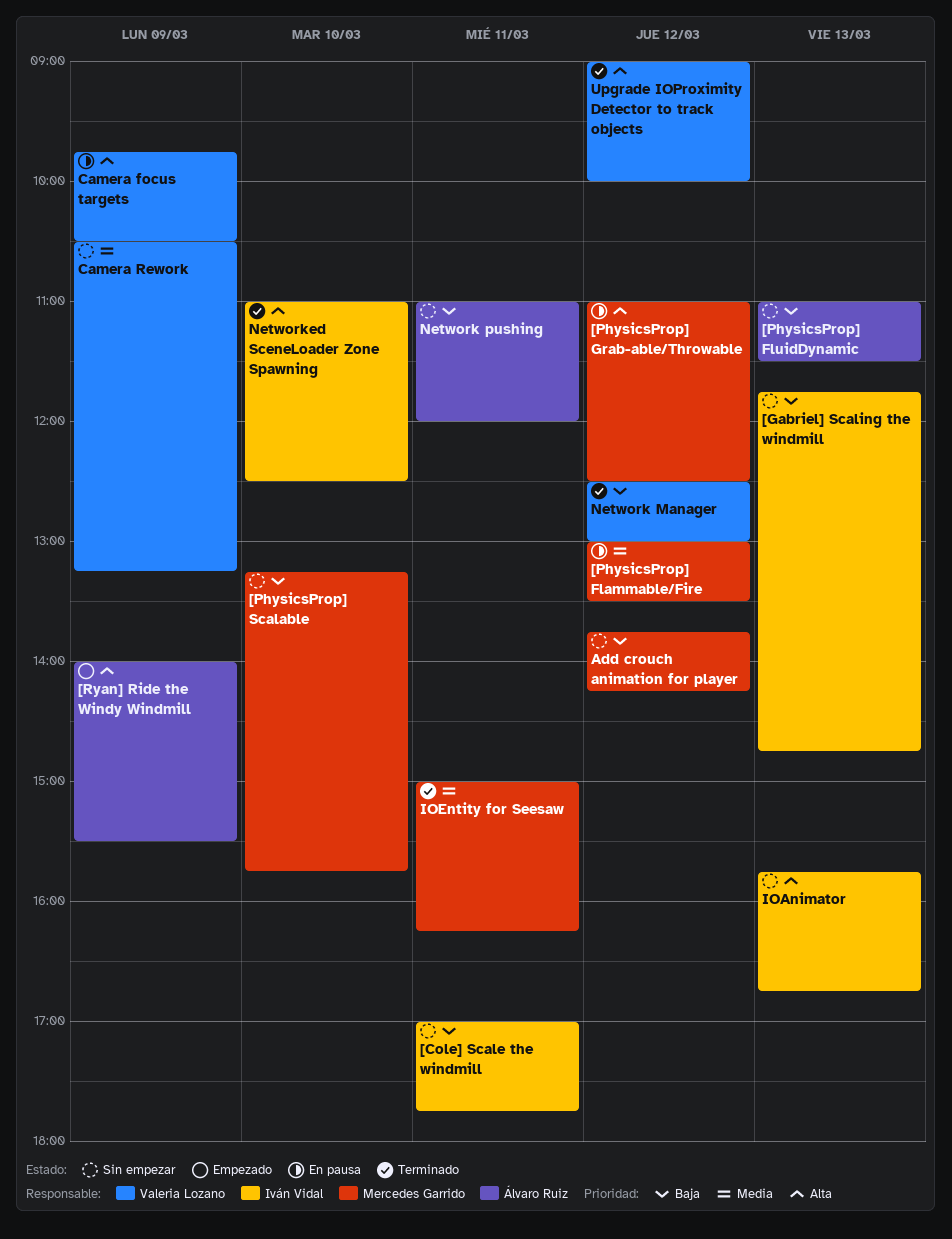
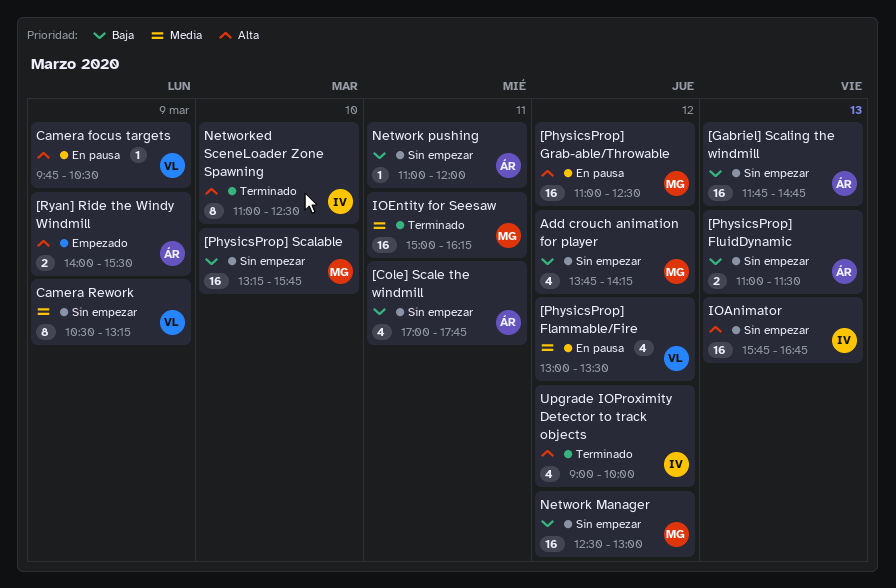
[Cole] Scale the windmill, owner: Iván Vidal -> Álvaro Ruiz
[Gabriel] Scaling the windmill, owner: Iván Vidal -> Álvaro Ruiz
[PhysicsProp] Flammable/Fire, owner: Mercedes Garrido -> Valeria Lozano
Network Manager, status: Terminado -> Sin empezar
Network Manager, owner: Valeria Lozano -> Mercedes Garrido
Upgrade IOProximity Detector to track objects, owner: Valeria Lozano -> Iván Vidal

